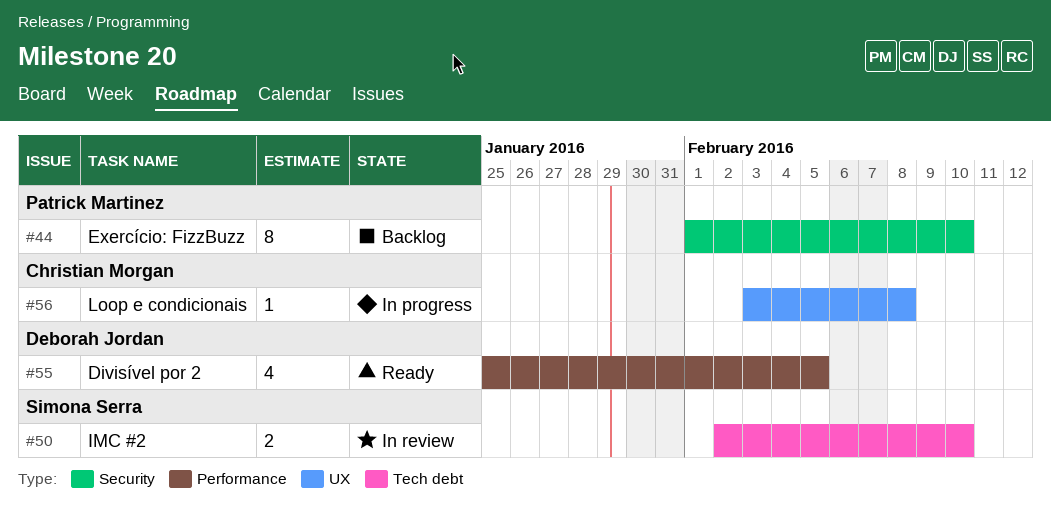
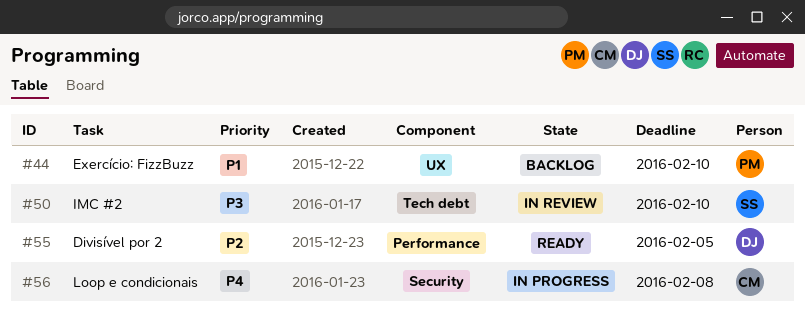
#44, label: Security -> UX
#56, label: UX -> Security

